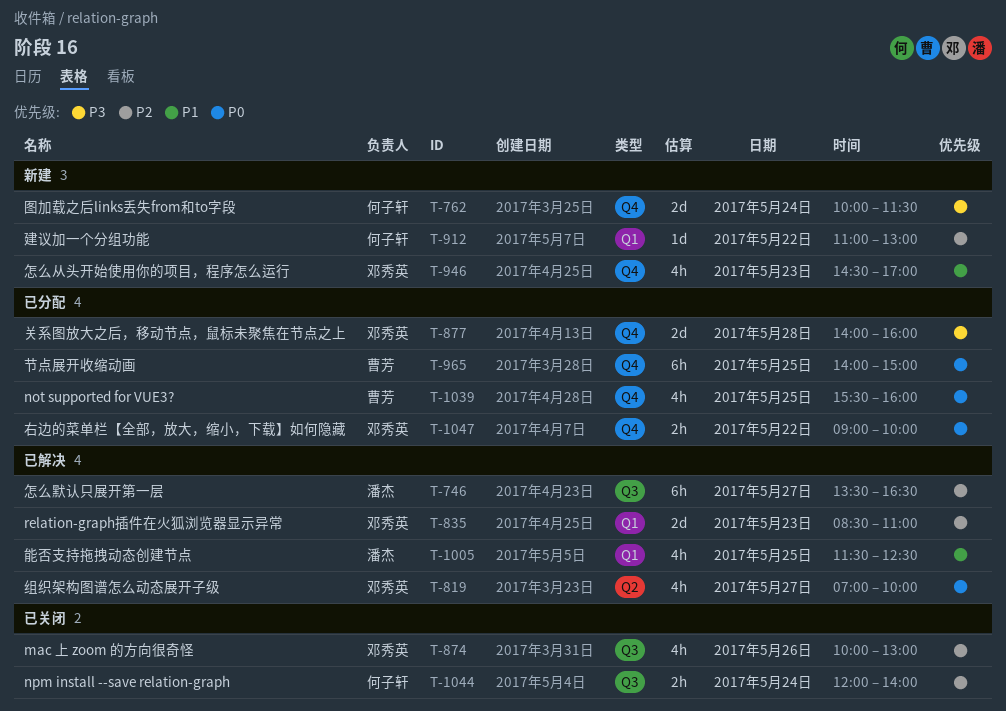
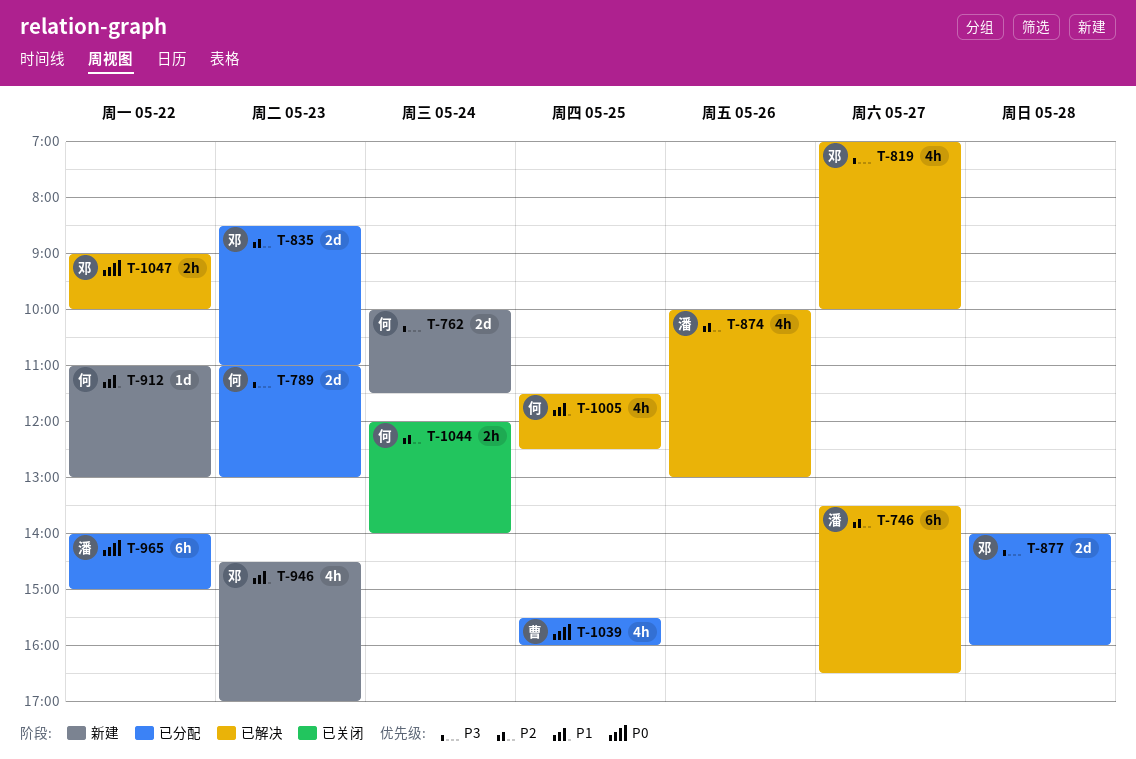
T-789: none -> present
T-819, priority: P0 -> P3
T-835, status: 已解决 -> 已分配
T-874, status: 已关闭 -> 已解决
T-874, owner: 邓秀英 -> 潘杰
T-912, priority: P2 -> P1
T-965, owner: 曹芳 -> 潘杰
T-965, day: May 25 -> May 22
T-1005, owner: 潘杰 -> 何子轩
T-1047, status: 已分配 -> 已解决

